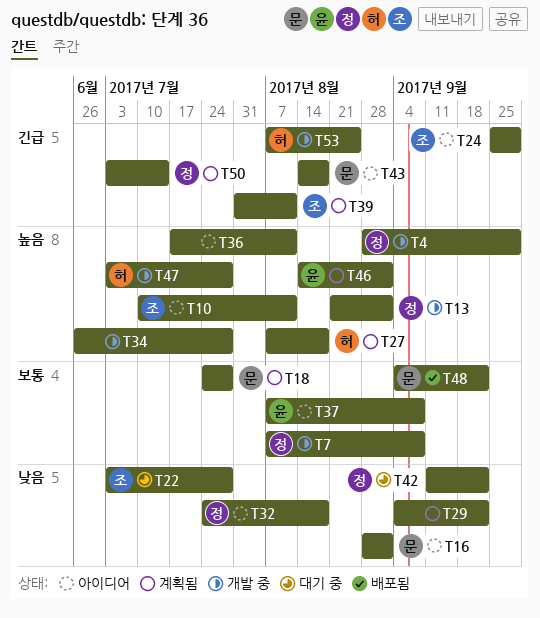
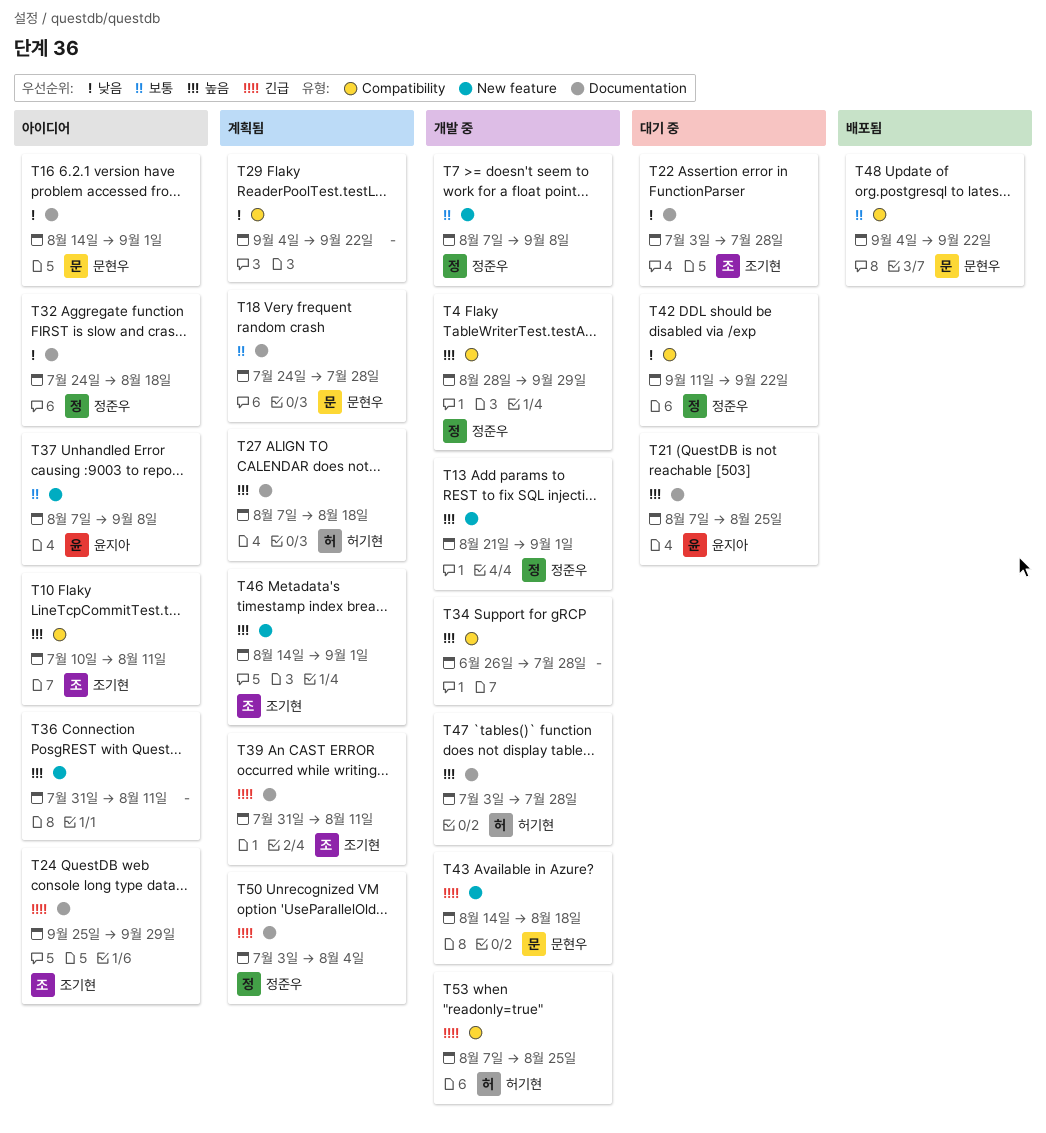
T16, start: Aug 28 -> Aug 14
T21: none -> present
T36, start: Jul 17 -> Jul 31
T43, status: 아이디어 -> 개발 중
T46, owner: 윤지아 -> 조기현
T50, due: Jul 14 -> Aug 4

